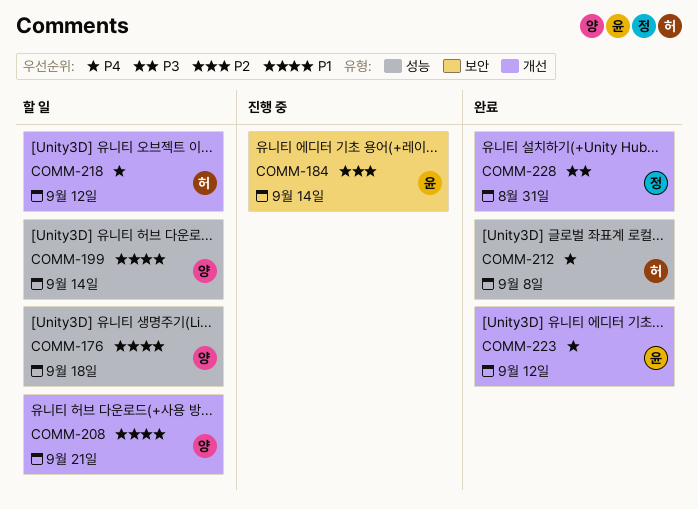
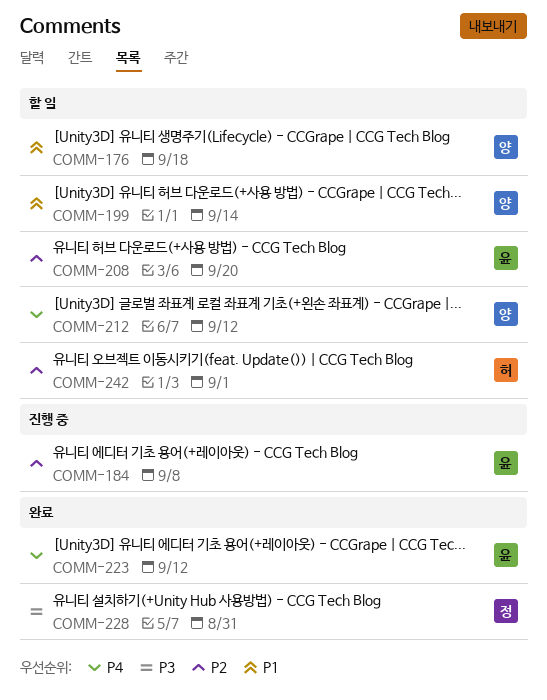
COMM-184, due: Sep 14 -> Sep 8
COMM-208, owner: 양 -> 윤
COMM-208, priority: P1 -> P2
COMM-208, due: Sep 21 -> Sep 20
COMM-212, status: 완료 -> 할 일
COMM-212, owner: 허 -> 양
COMM-212, due: Sep 8 -> Sep 12
COMM-218: present -> none
COMM-242: none -> present

